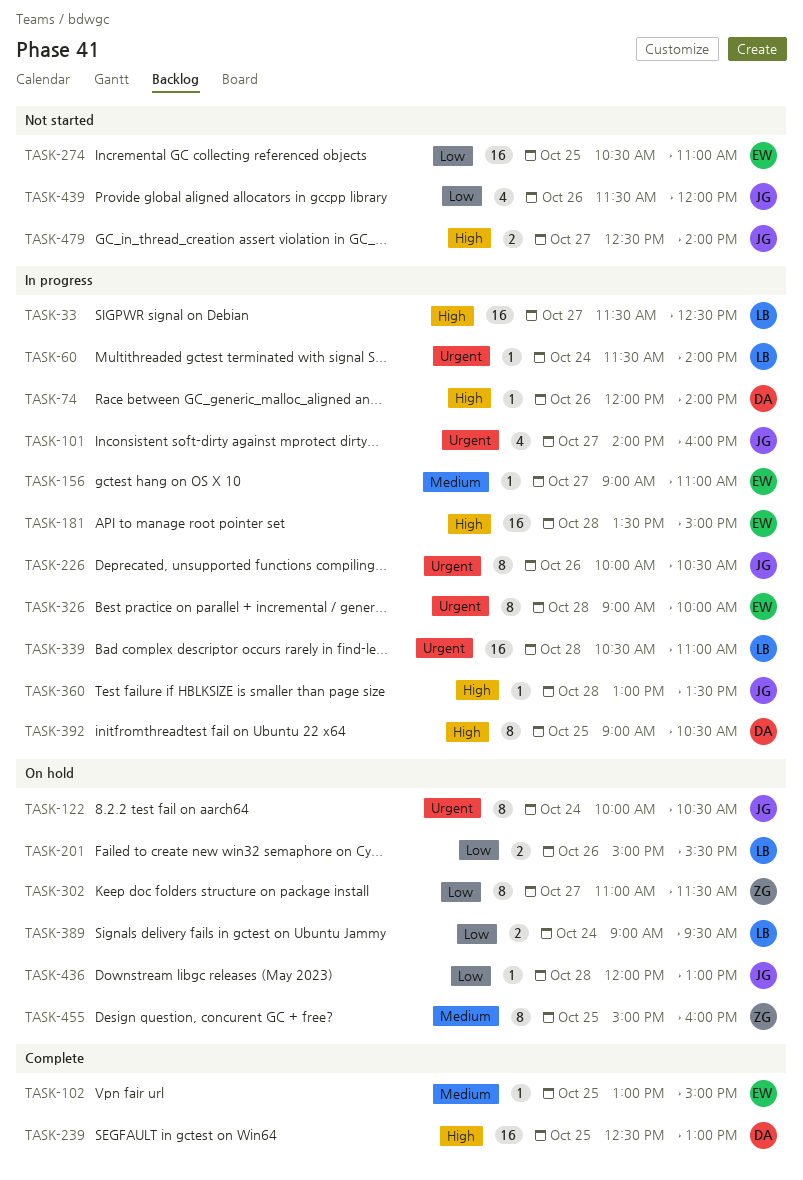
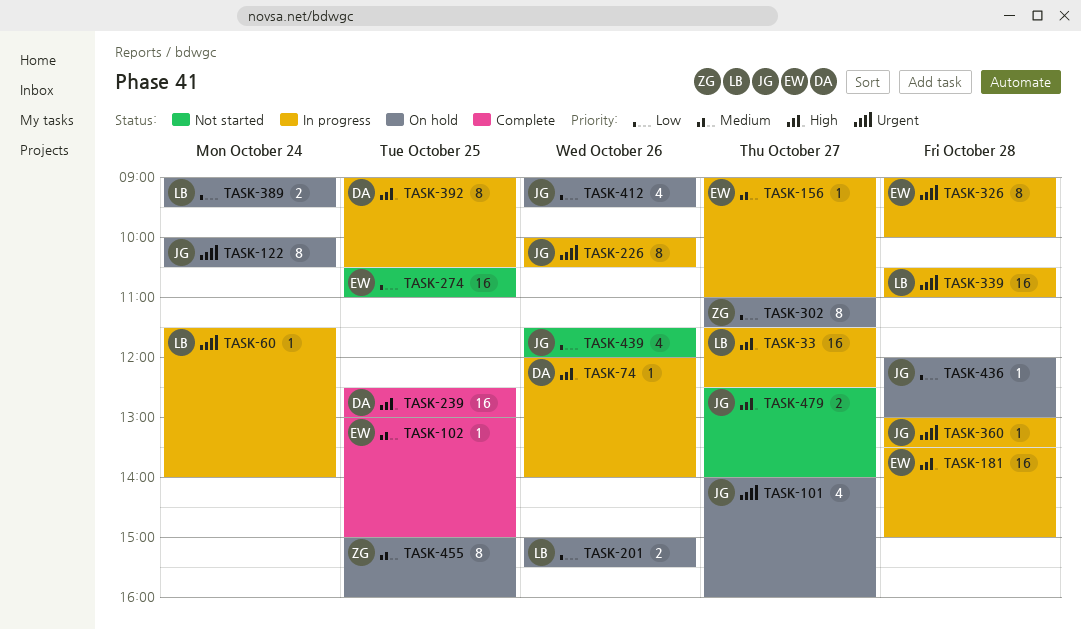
TASK-101, status: In progress -> On hold
TASK-360, priority: High -> Urgent
TASK-412: none -> present

